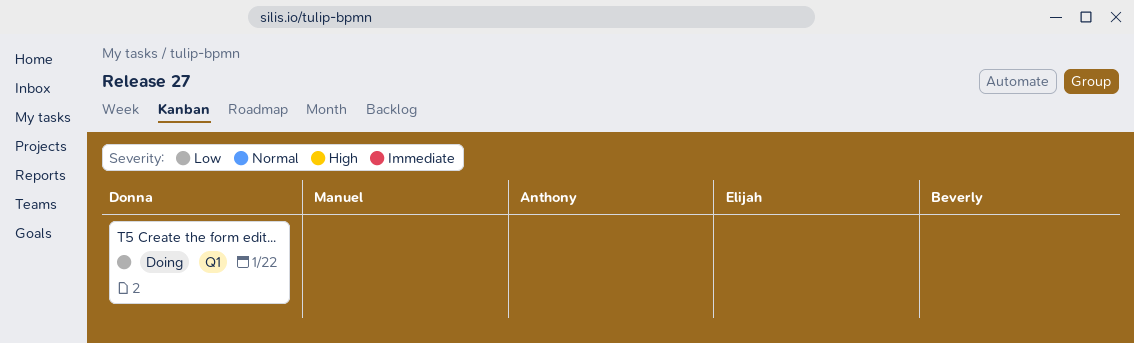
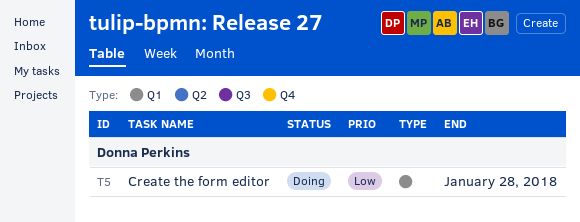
T5, due: Jan 22 -> Jan 28

